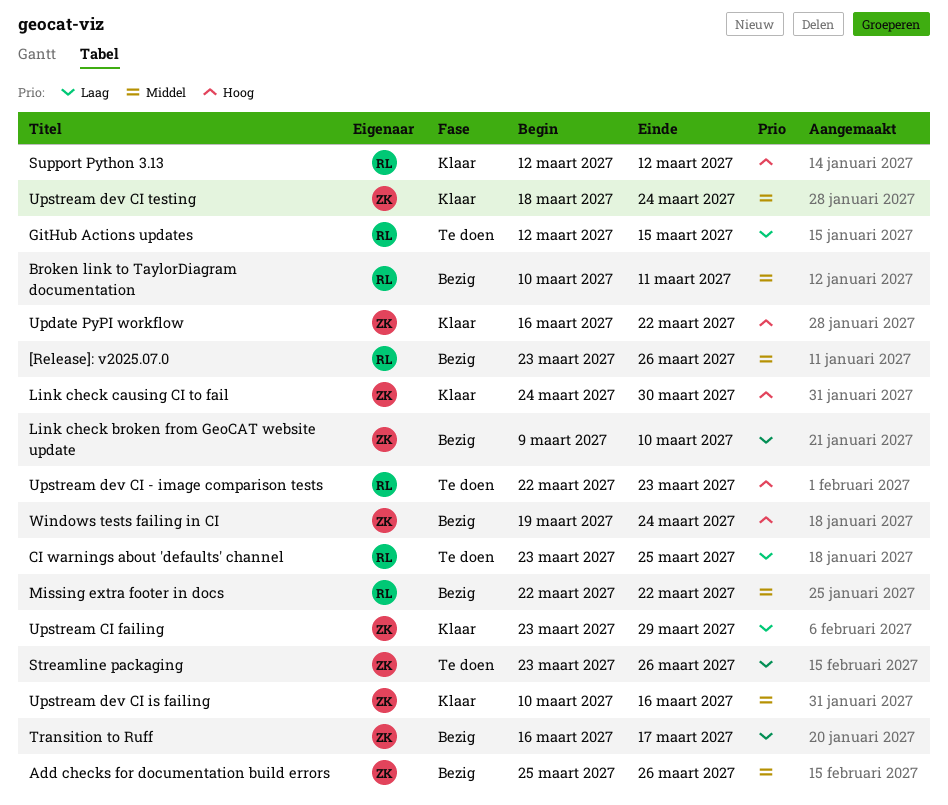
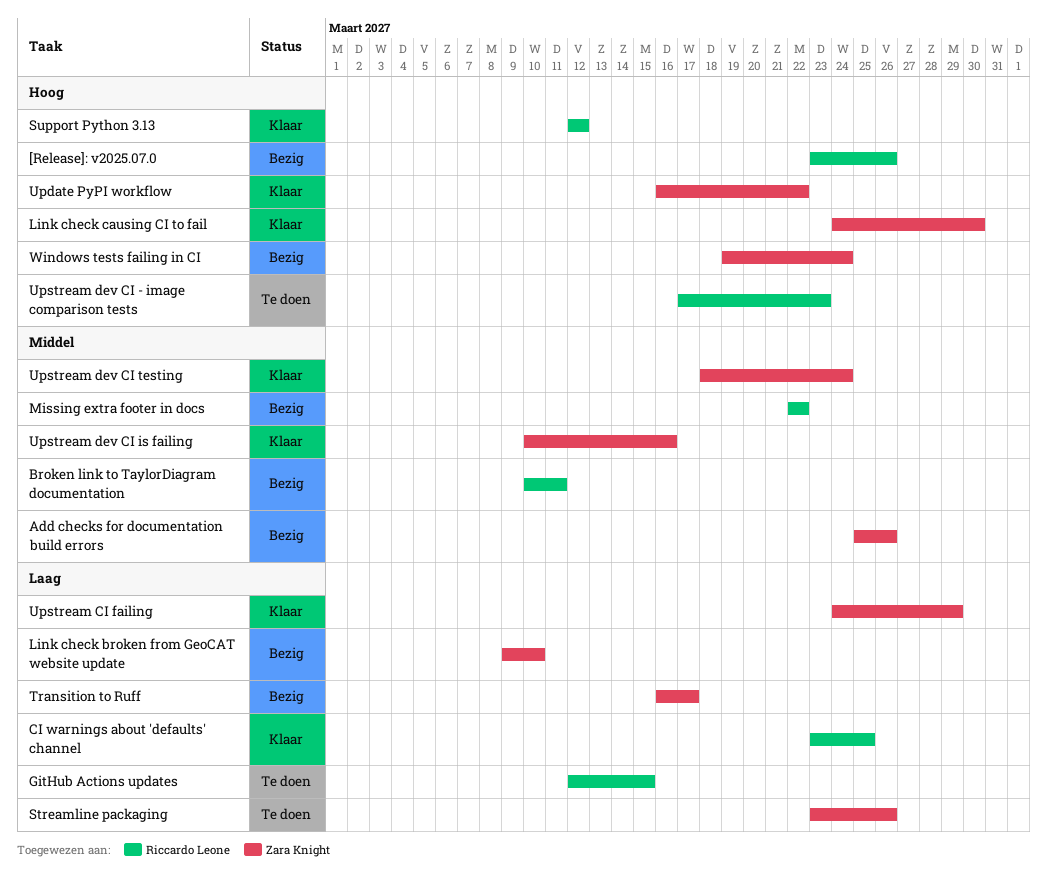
[Release]: v2025.07.0, priority: Middel -> Hoog
CI warnings about 'defaults' channel, status: Te doen -> Klaar
Upstream CI failing, start: Mar 23 -> Mar 24
Upstream dev CI - image comparison tests, start: Mar 22 -> Mar 17

